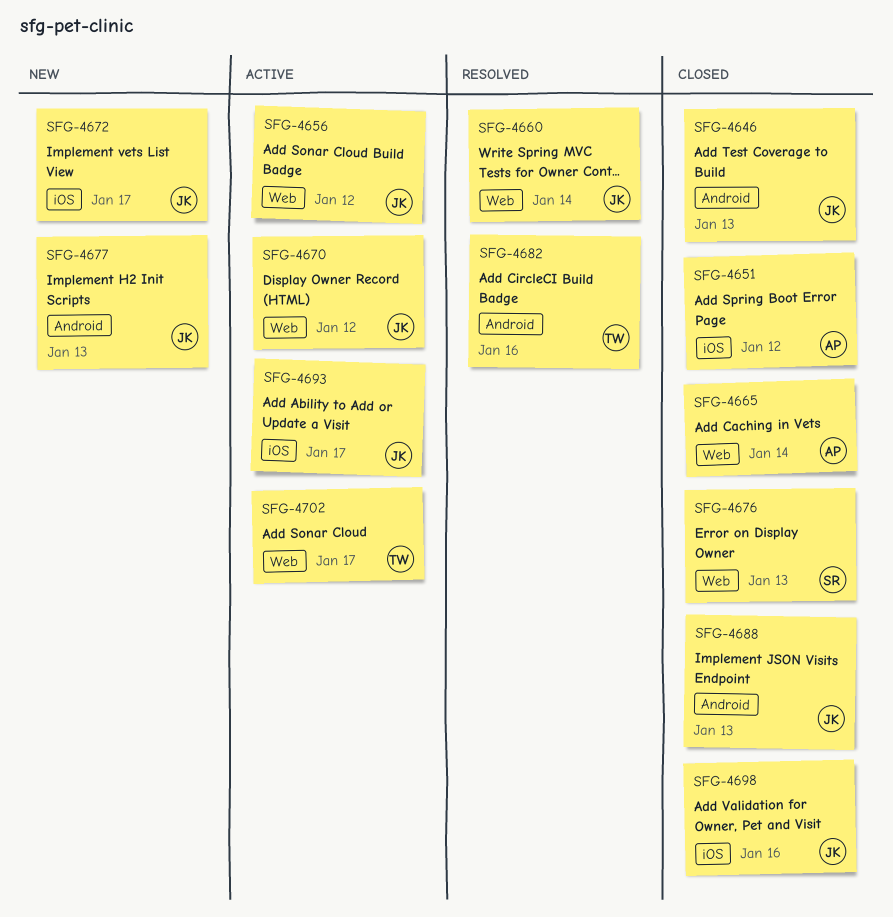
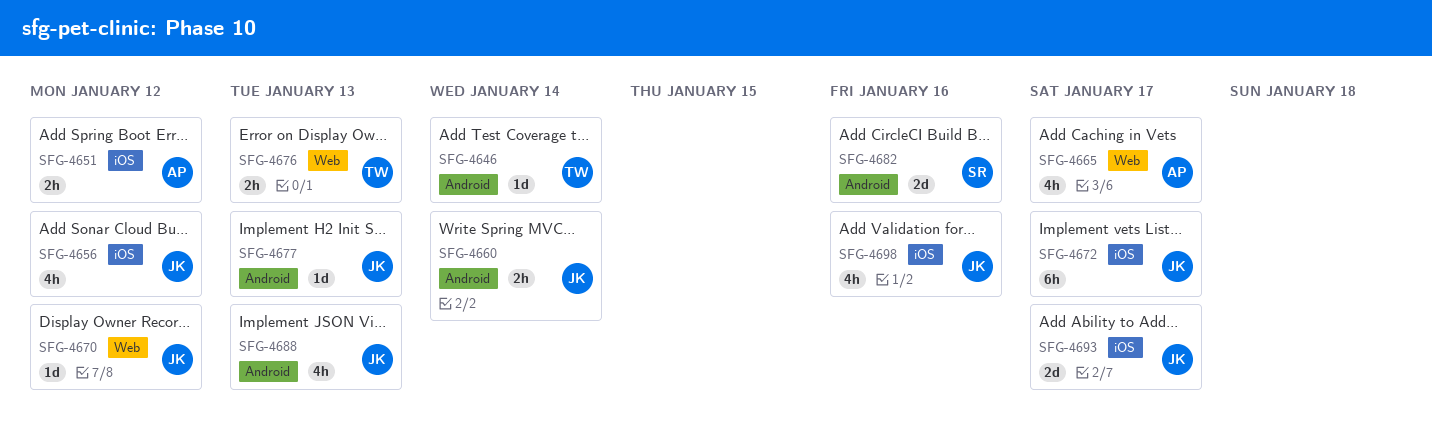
SFG-4646, owner: JK -> TW
SFG-4646, due: Jan 13 -> Jan 14
SFG-4656, label: Web -> iOS
SFG-4660, label: Web -> Android
SFG-4665, due: Jan 14 -> Jan 17
SFG-4676, owner: SR -> TW
SFG-4682, owner: TW -> SR
SFG-4702: present -> none

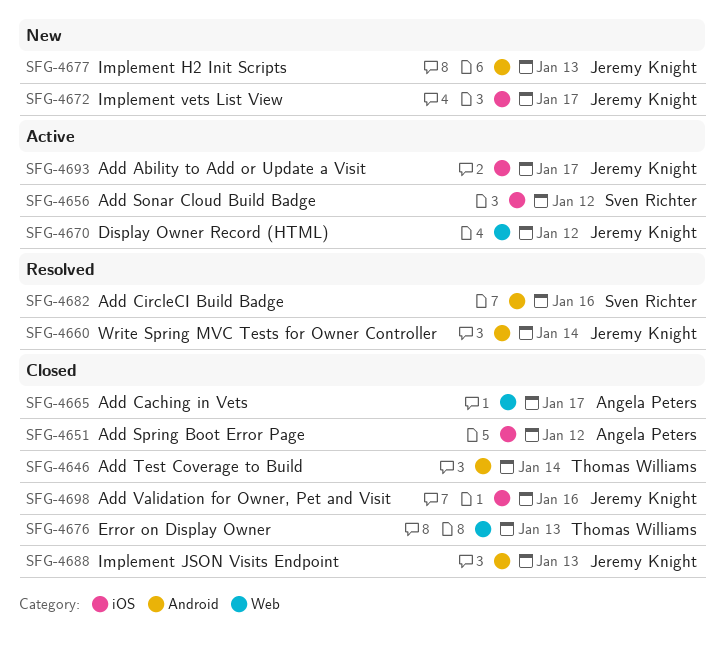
SFG-4656, owner: Jeremy Knight -> Sven Richter

